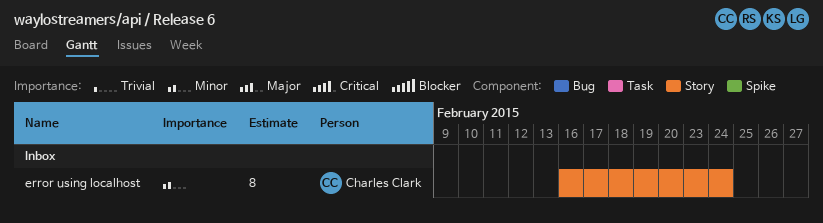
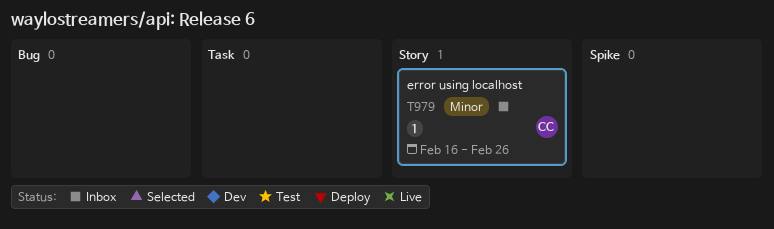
error using localhost, estimate: 8 -> 1
error using localhost, due: Feb 24 -> Feb 26

